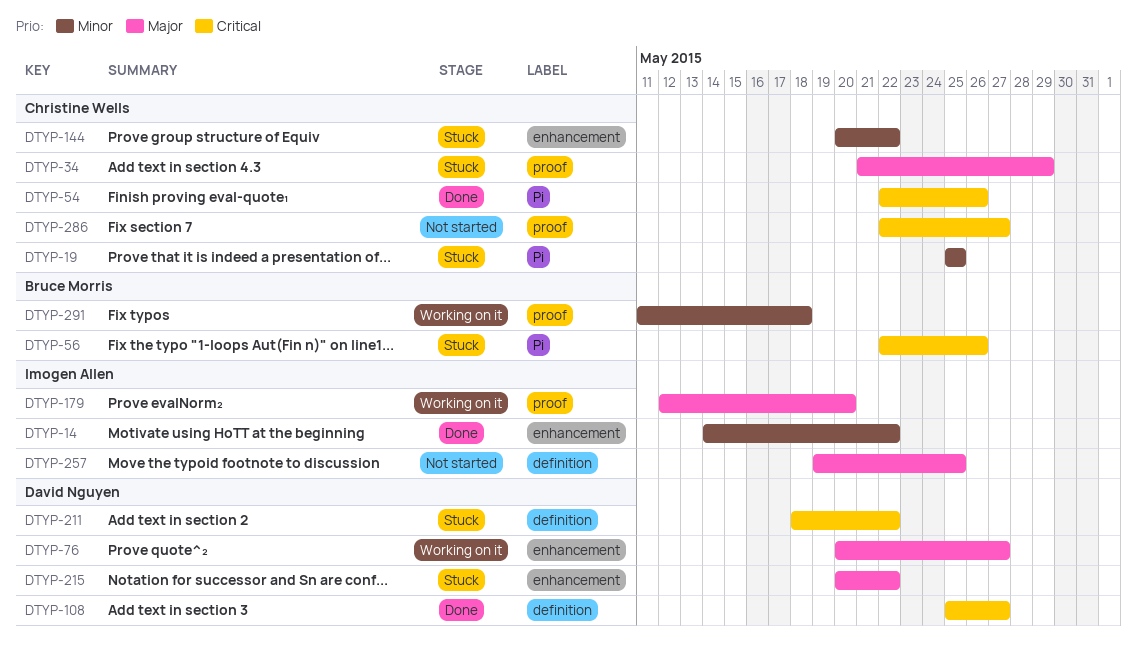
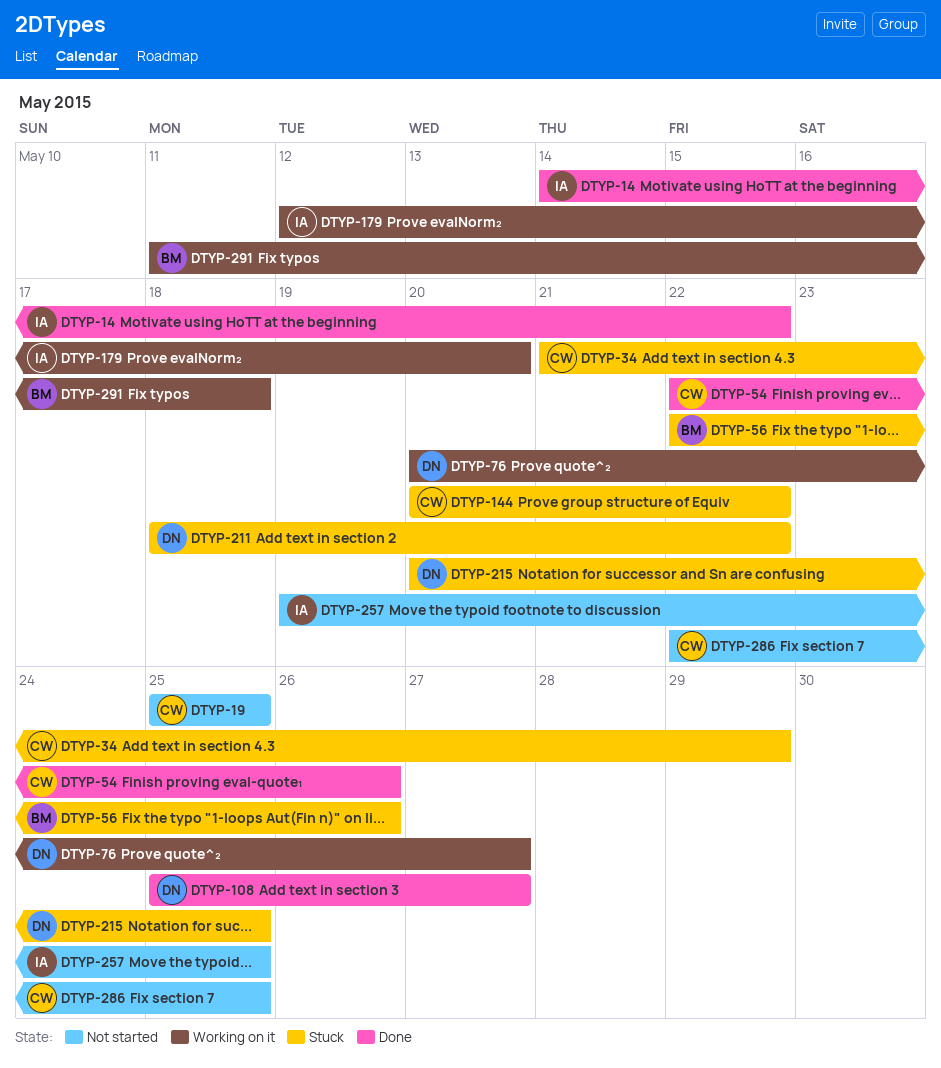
DTYP-19, status: Stuck -> Not started
DTYP-215, due: May 22 -> May 25
DTYP-286, due: May 27 -> May 25

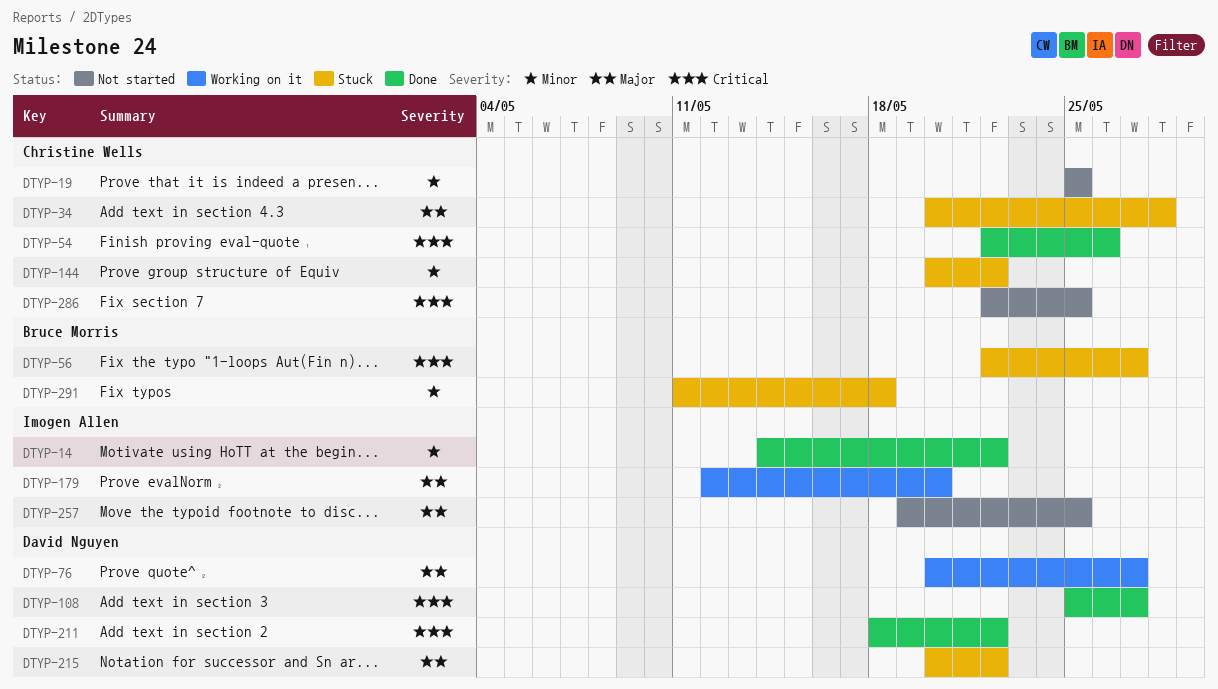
DTYP-34, start: May 21 -> May 20
DTYP-34, due: May 29 -> May 28
DTYP-56, due: May 26 -> May 27
DTYP-211, status: Stuck -> Done
DTYP-215, due: May 25 -> May 22
DTYP-291, status: Working on it -> Stuck

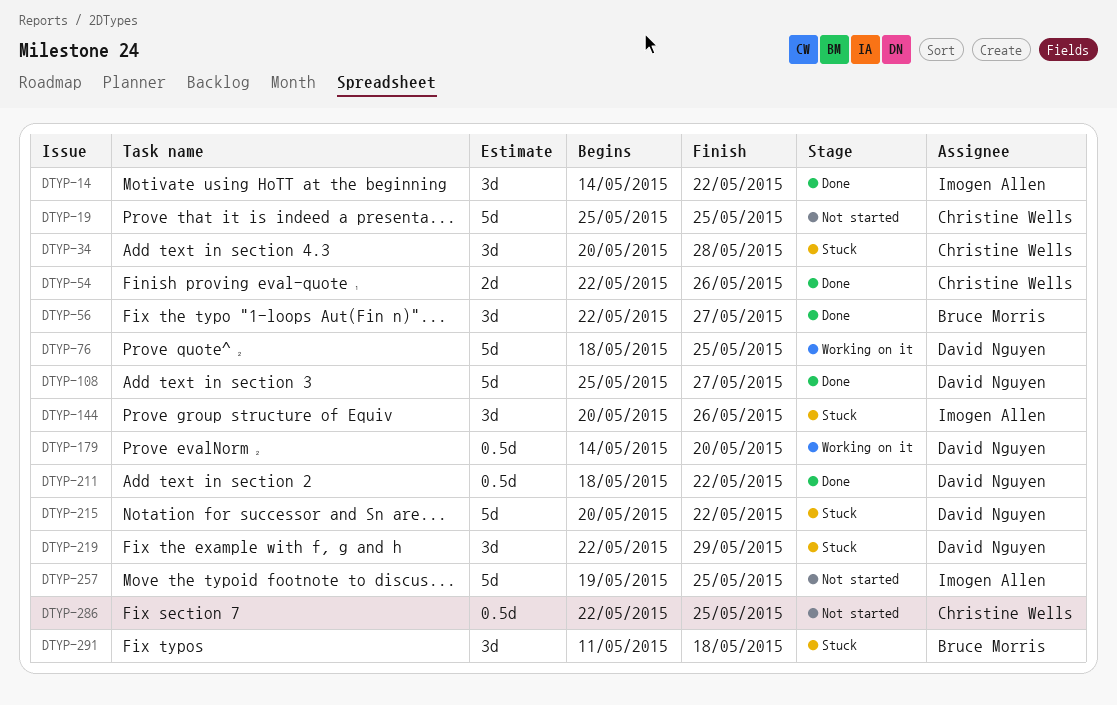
DTYP-56, status: Stuck -> Done
DTYP-76, start: May 20 -> May 18
DTYP-76, due: May 27 -> May 25
DTYP-144, owner: Christine Wells -> Imogen Allen
DTYP-144, due: May 22 -> May 26
DTYP-179, owner: Imogen Allen -> David Nguyen
DTYP-179, start: May 12 -> May 14
DTYP-219: none -> present

